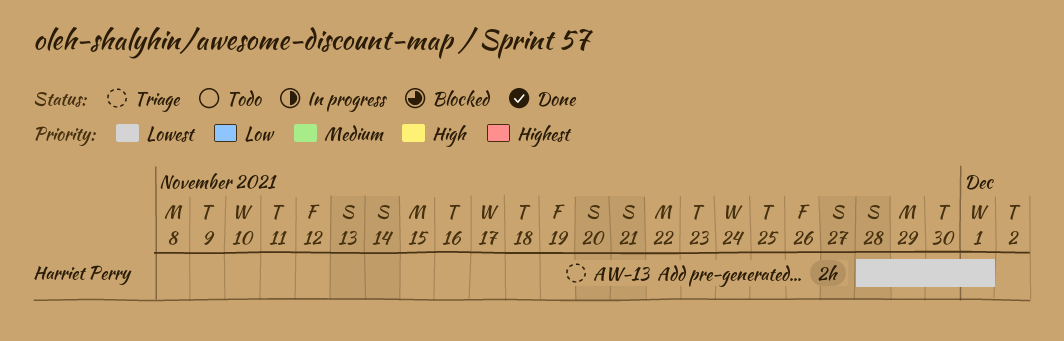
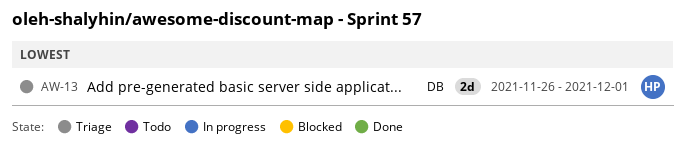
AW-13, estimate: 2h -> 2d
AW-13, start: Nov 28 -> Nov 26

